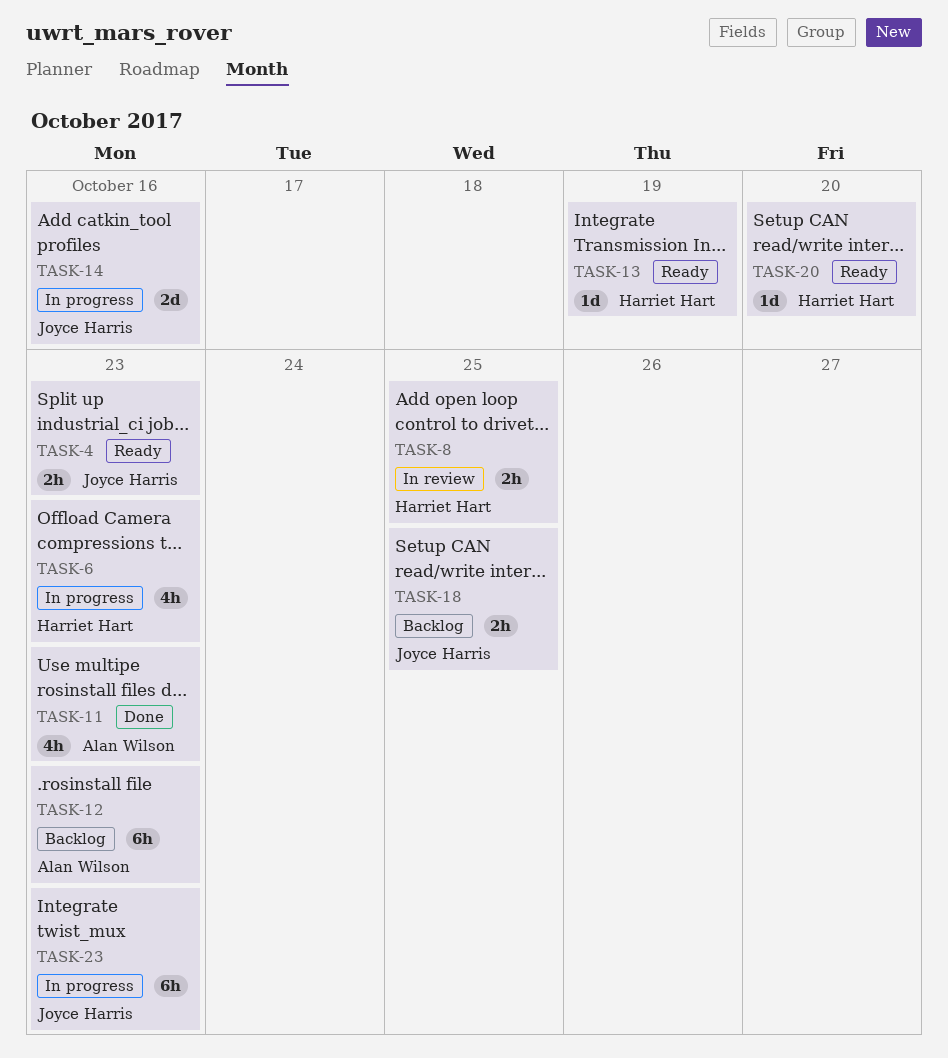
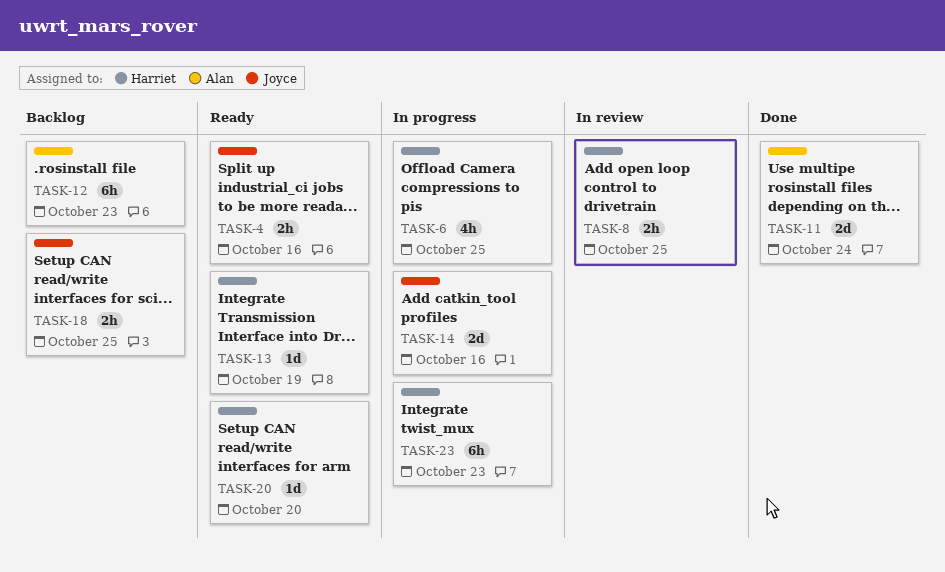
TASK-4, due: Oct 23 -> Oct 16
TASK-6, due: Oct 23 -> Oct 25
TASK-11, estimate: 4h -> 2d
TASK-11, due: Oct 23 -> Oct 24
TASK-23, owner: Joyce Harris -> Harriet Hart

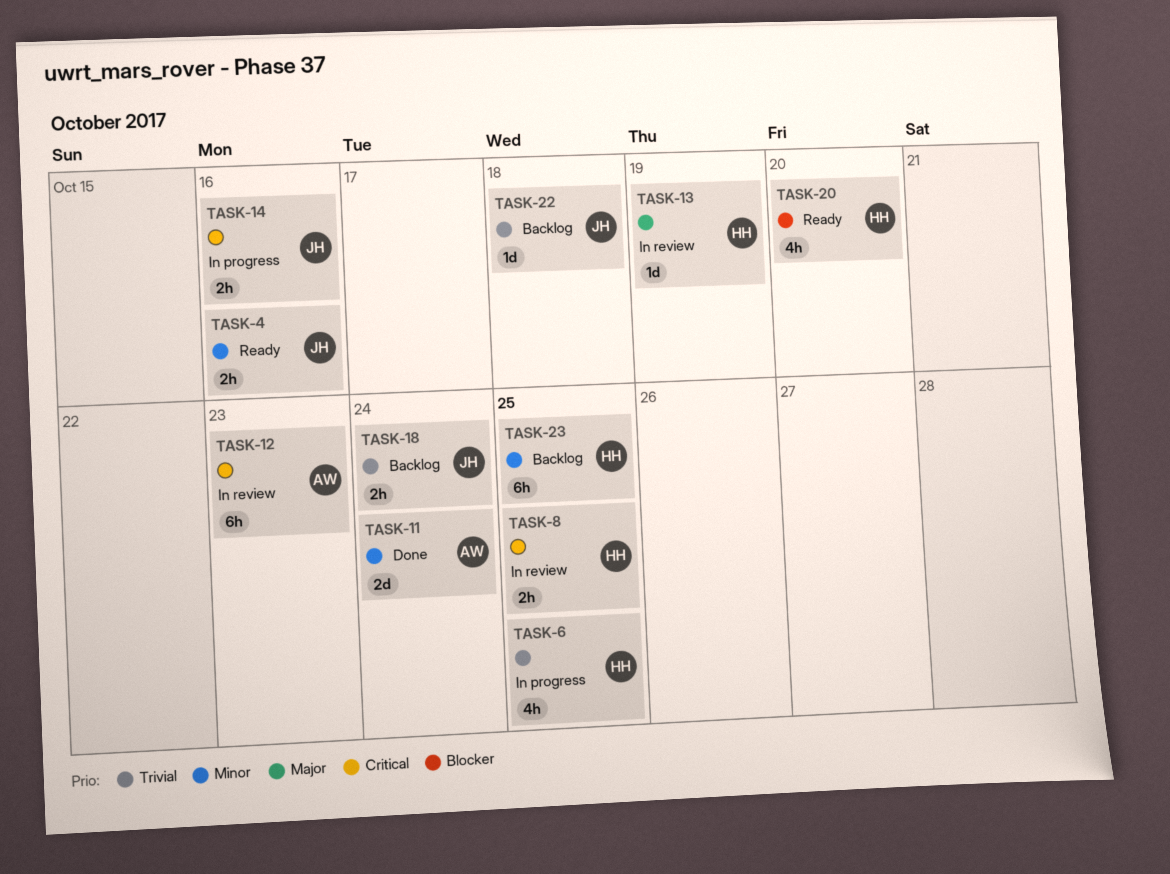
TASK-12, status: Backlog -> In review
TASK-13, status: Ready -> In review
TASK-14, estimate: 2d -> 2h
TASK-18, due: Oct 25 -> Oct 24
TASK-20, estimate: 1d -> 4h
TASK-22: none -> present
TASK-23, status: In progress -> Backlog
TASK-23, due: Oct 23 -> Oct 25

